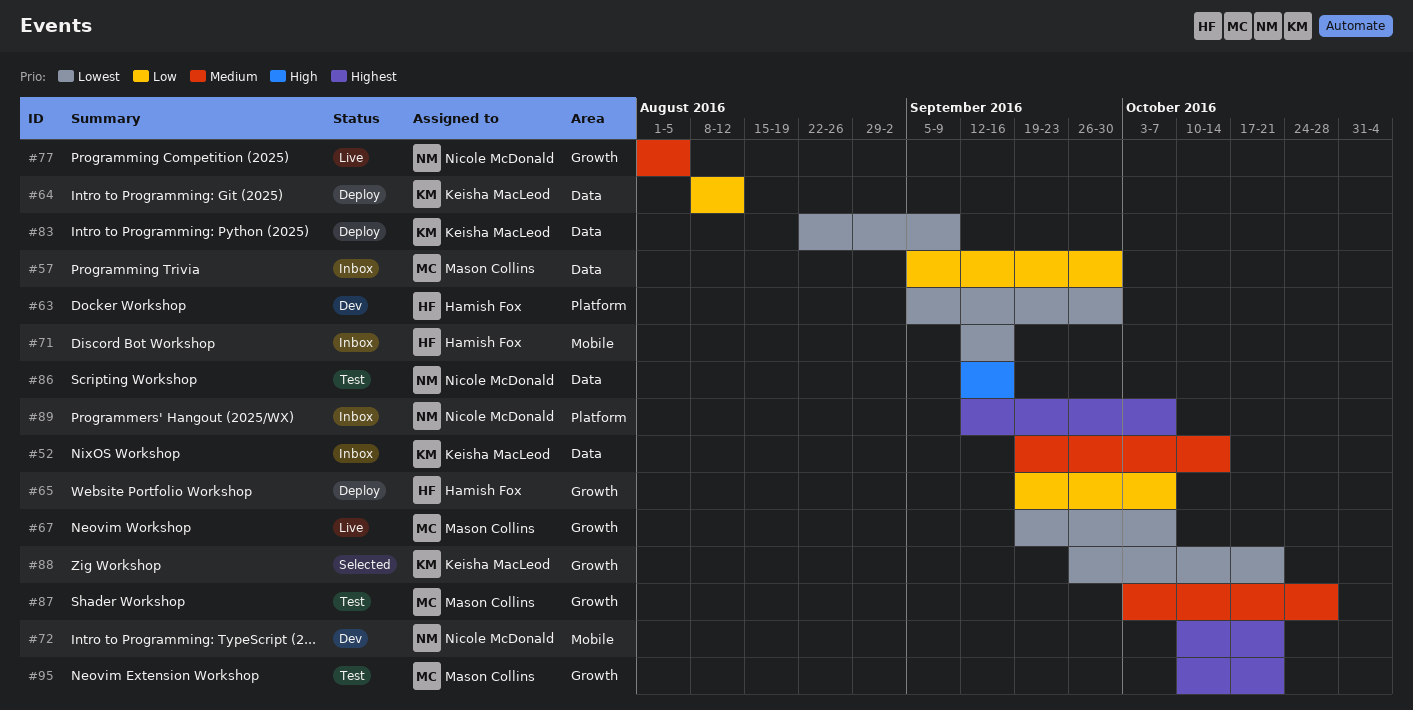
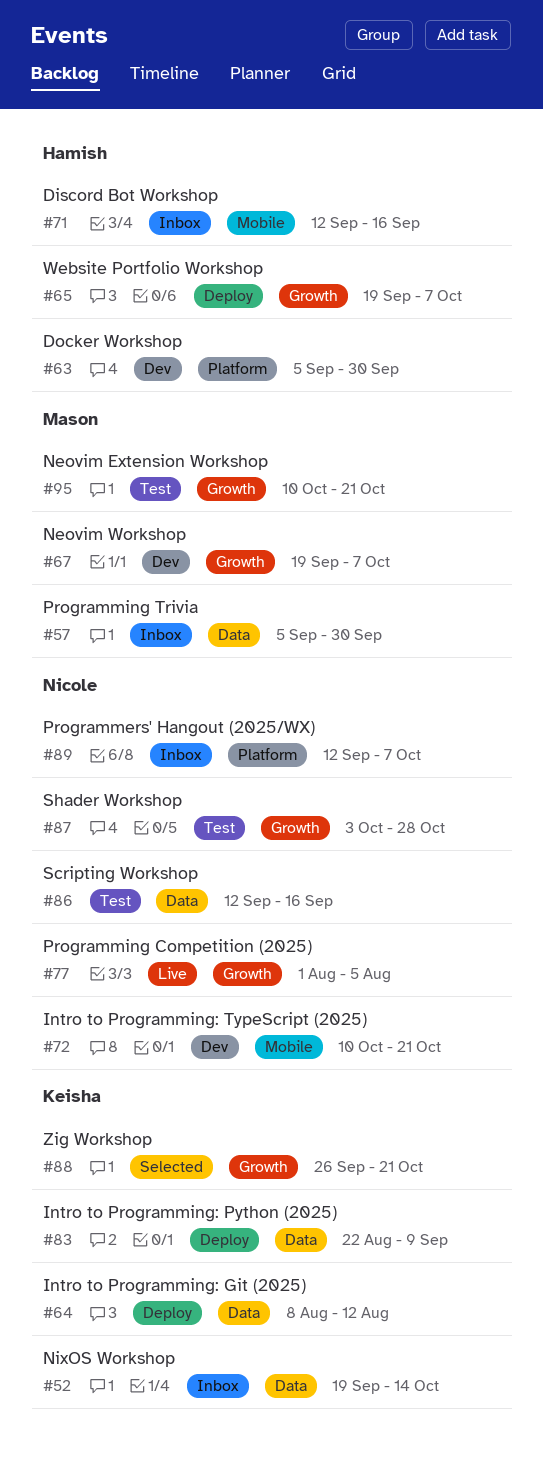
#67, status: Live -> Dev
#87, owner: Mason Collins -> Nicole McDonald

